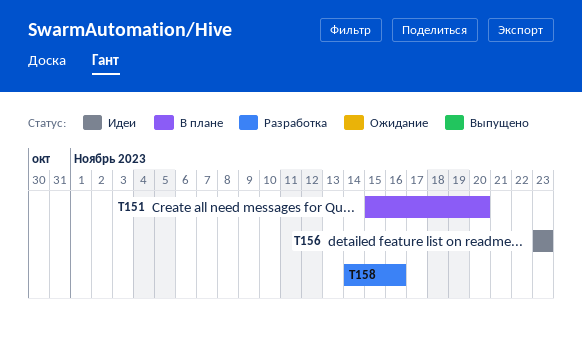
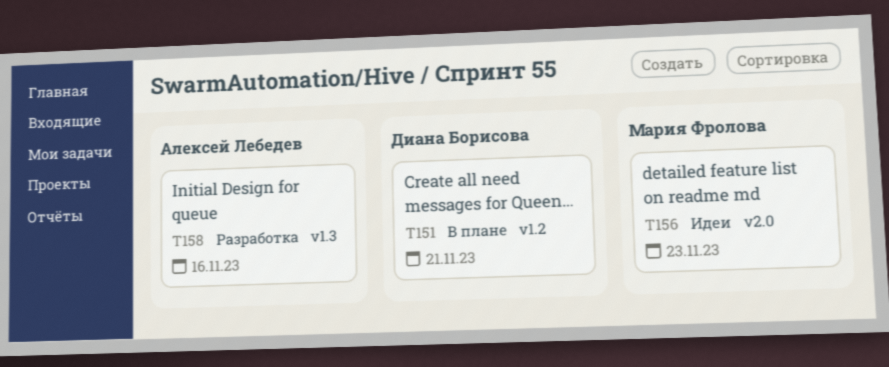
T151, due: Nov 20 -> Nov 21

